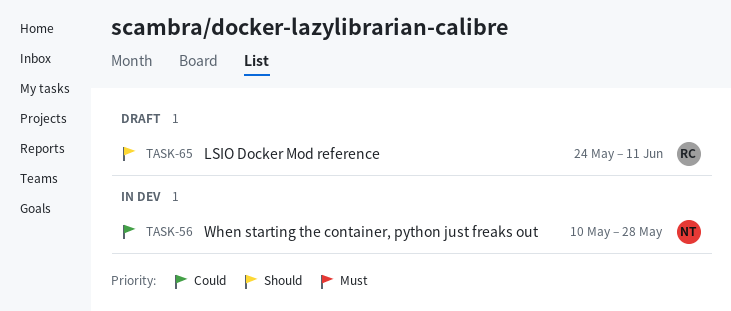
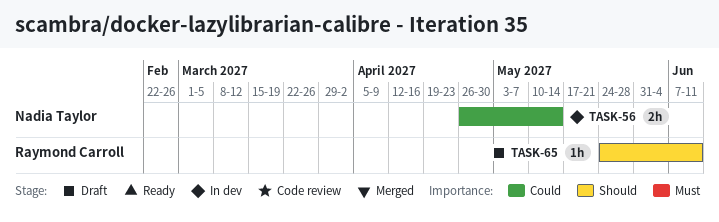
TASK-56, start: May 10 -> Apr 26
TASK-56, due: May 28 -> May 14

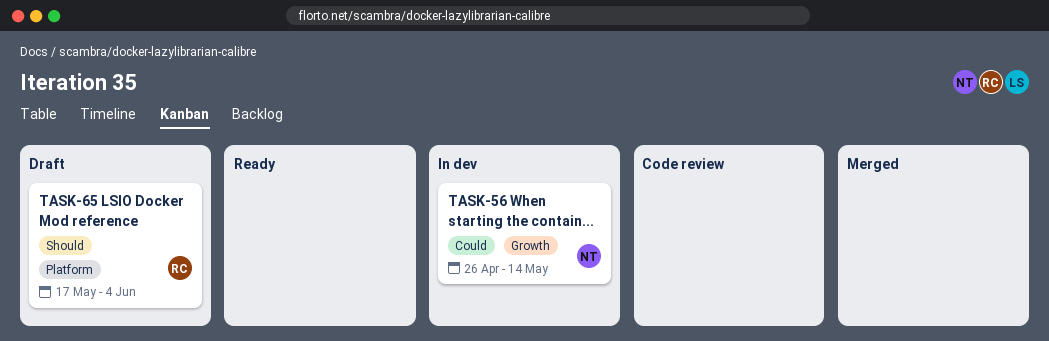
TASK-65, start: May 24 -> May 17
TASK-65, due: Jun 11 -> Jun 4

